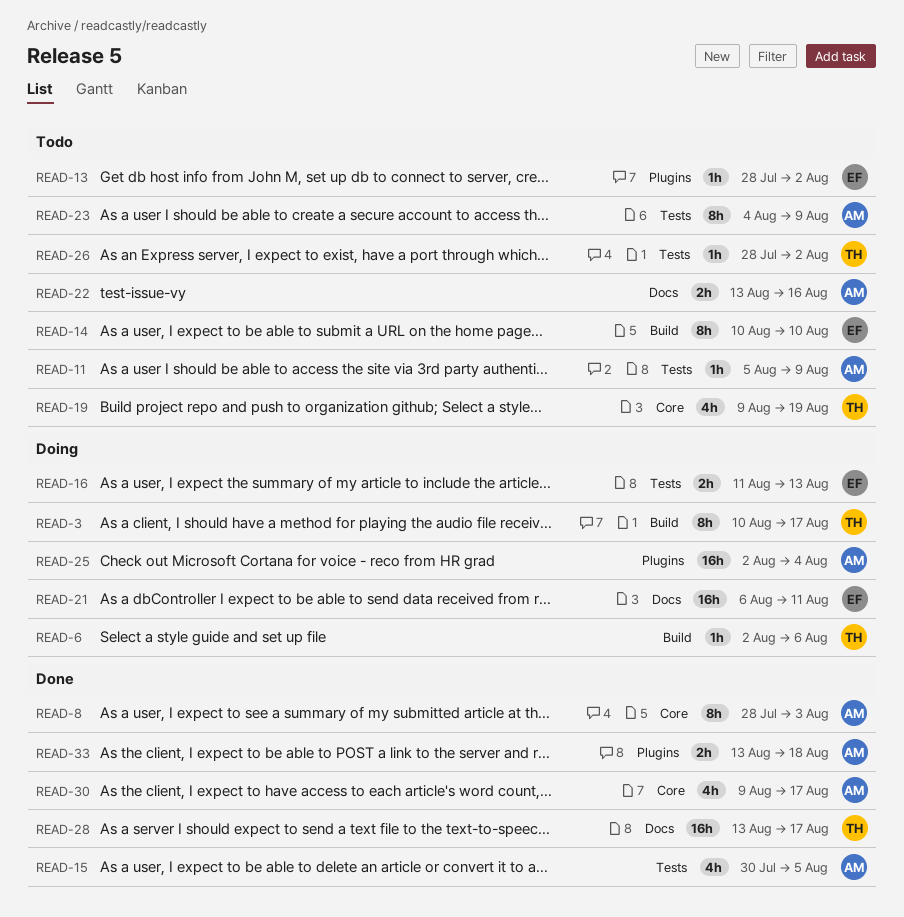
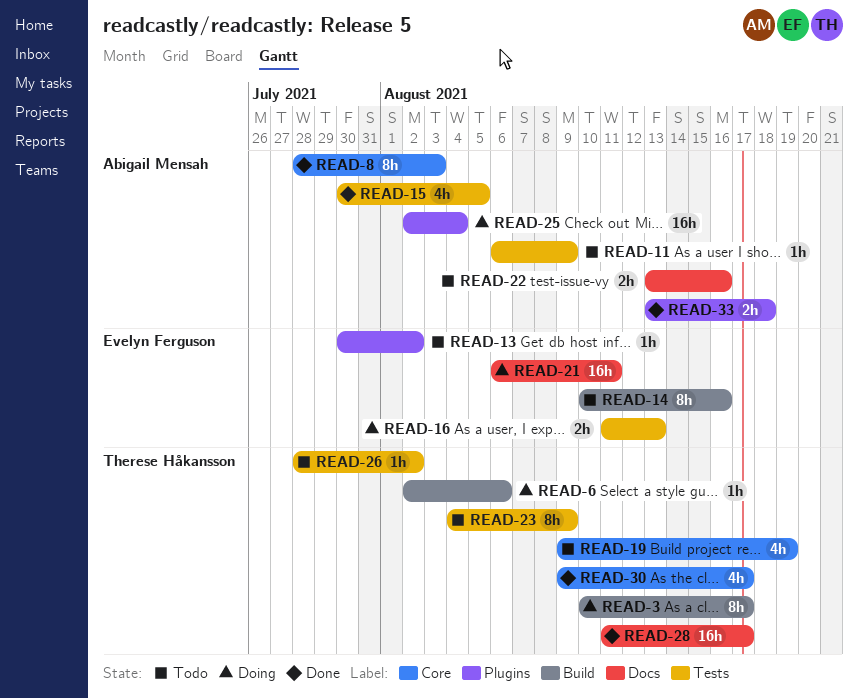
READ-11, start: Aug 5 -> Aug 6
READ-13, start: Jul 28 -> Jul 30
READ-14, due: Aug 10 -> Aug 16
READ-23, owner: Abigail Mensah -> Therese Håkansson
READ-28, start: Aug 13 -> Aug 11
READ-30, owner: Abigail Mensah -> Therese Håkansson

